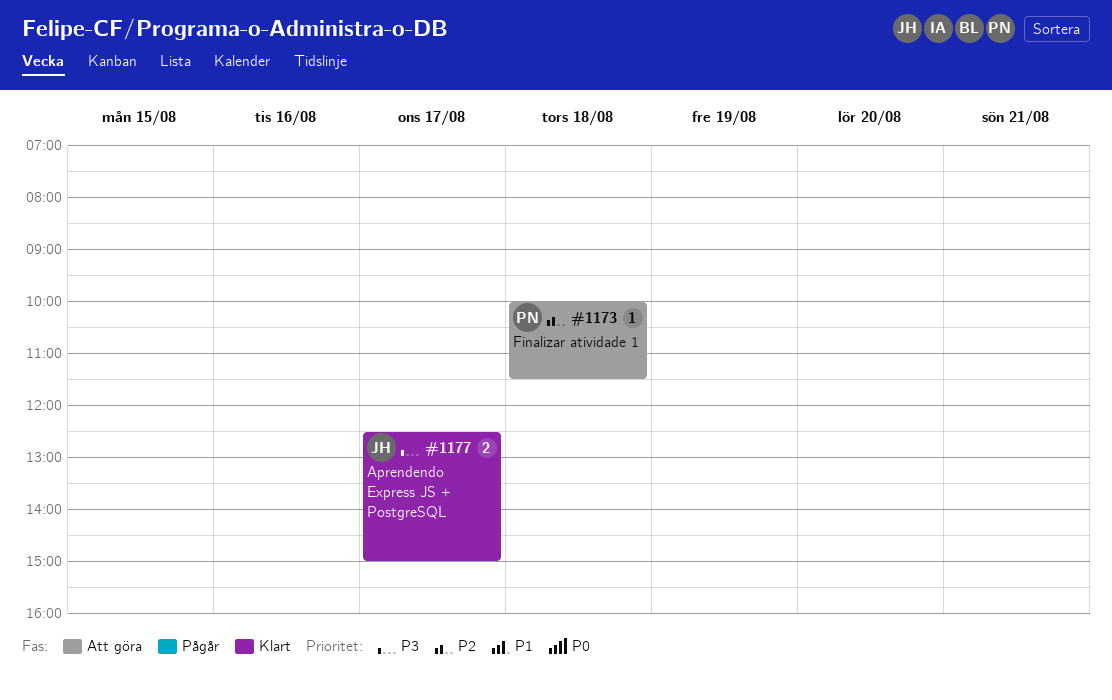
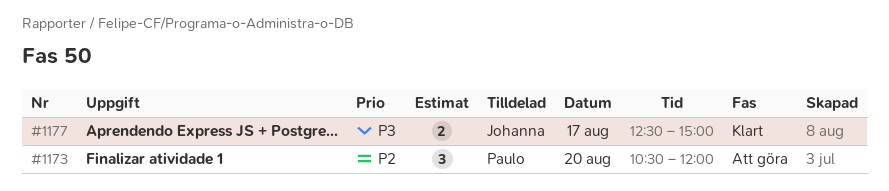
#1173, estimate: 1 -> 3
#1173, day: Aug 18 -> Aug 20
#1173, begins: 10:00 -> 10:30
#1173, ends: 11:30 -> 12:00

